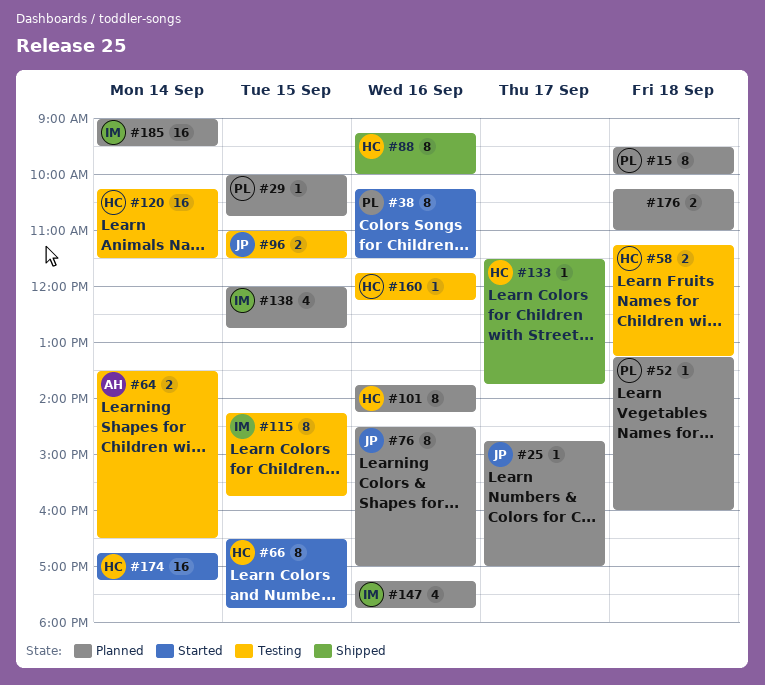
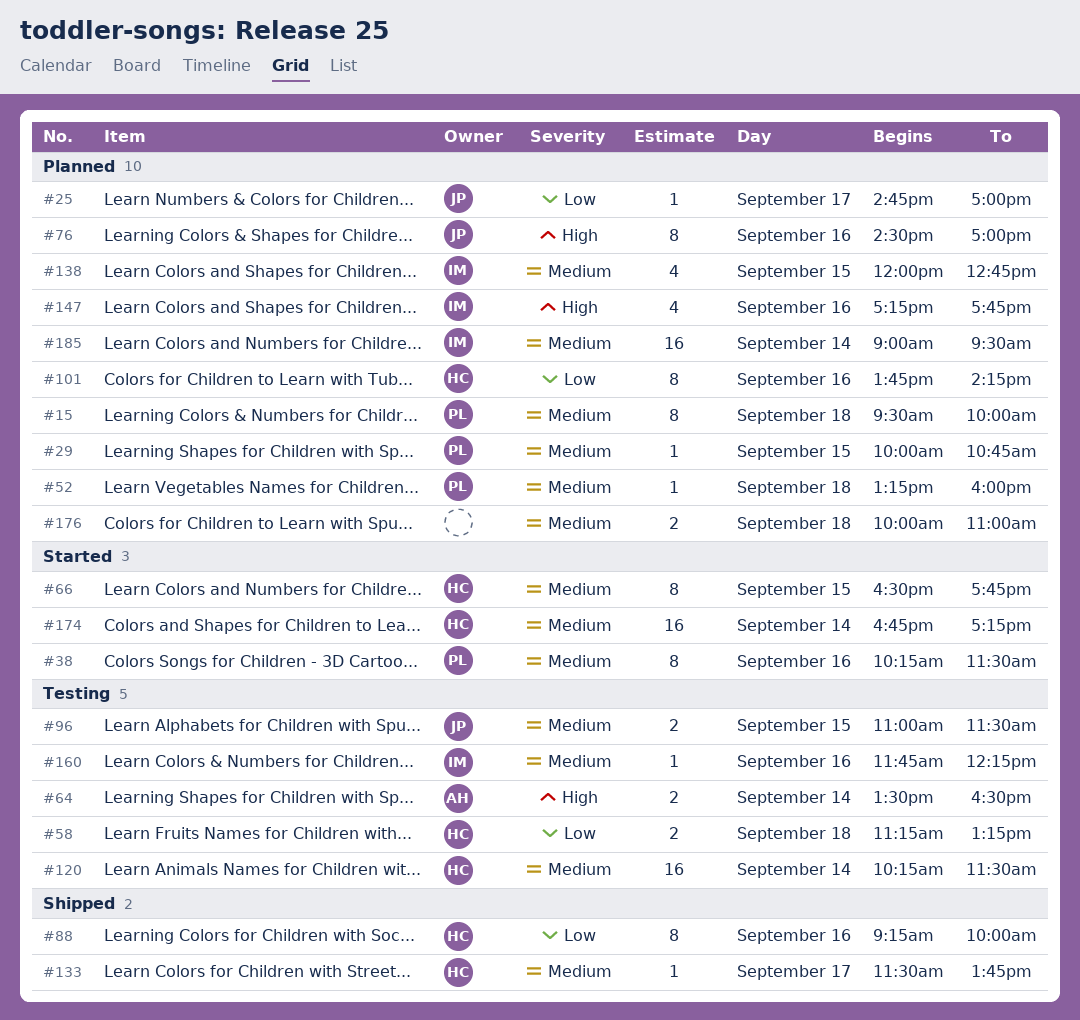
#115: present -> none
#160, owner: HC -> IM
#176, begins: 10:15 -> 10:00

